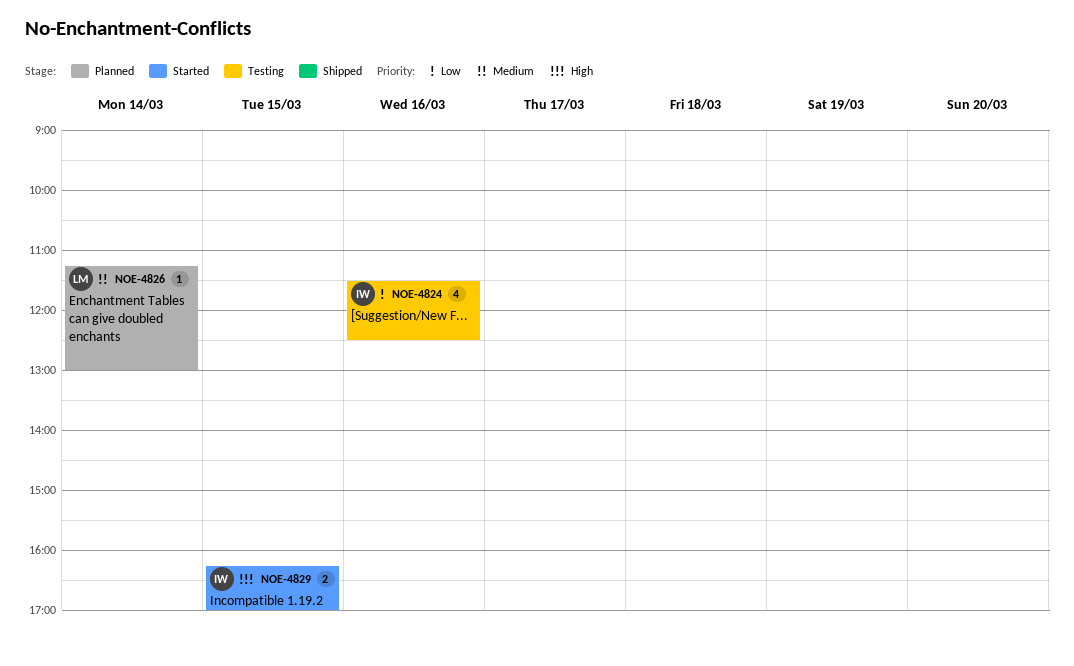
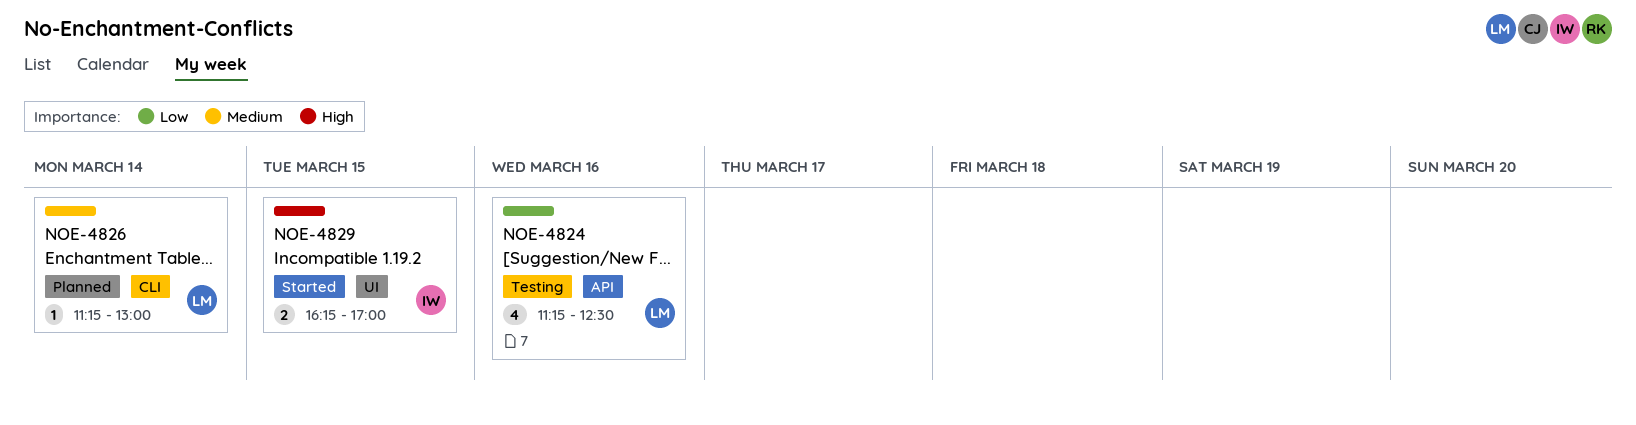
NOE-4824, owner: IW -> LM
NOE-4824, begins: 11:30 -> 11:15

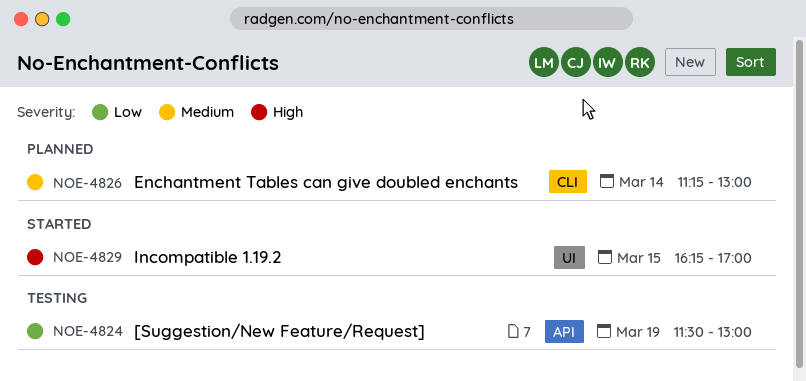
NOE-4824, day: Mar 16 -> Mar 19
NOE-4824, begins: 11:15 -> 11:30
NOE-4824, ends: 12:30 -> 13:00

